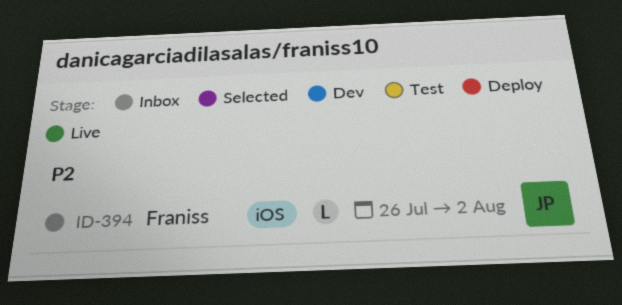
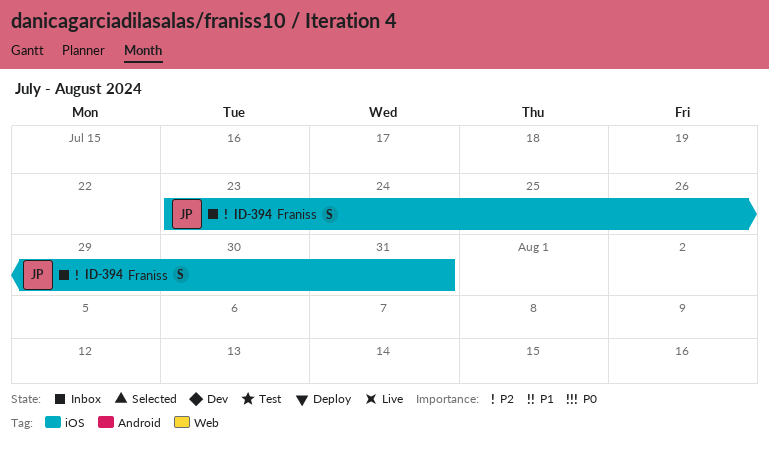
ID-394, estimate: L -> S
ID-394, start: Jul 26 -> Jul 23
ID-394, due: Aug 2 -> Jul 31

